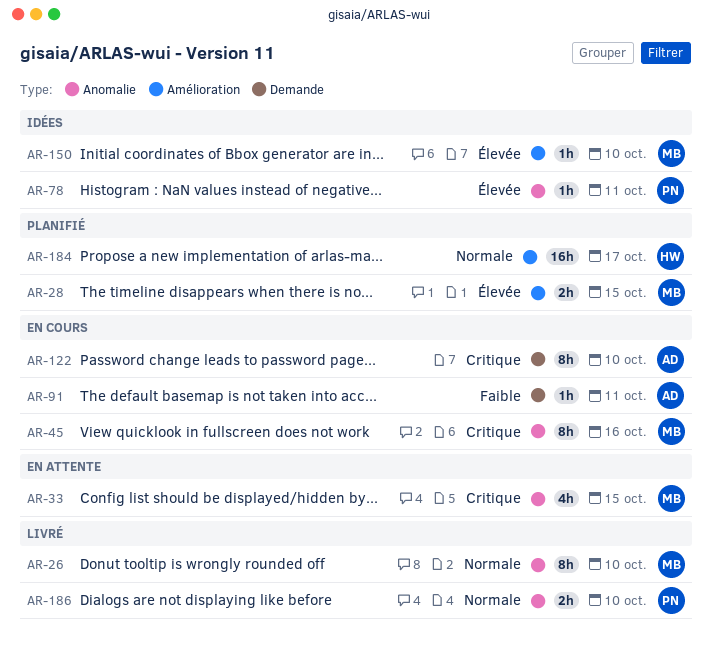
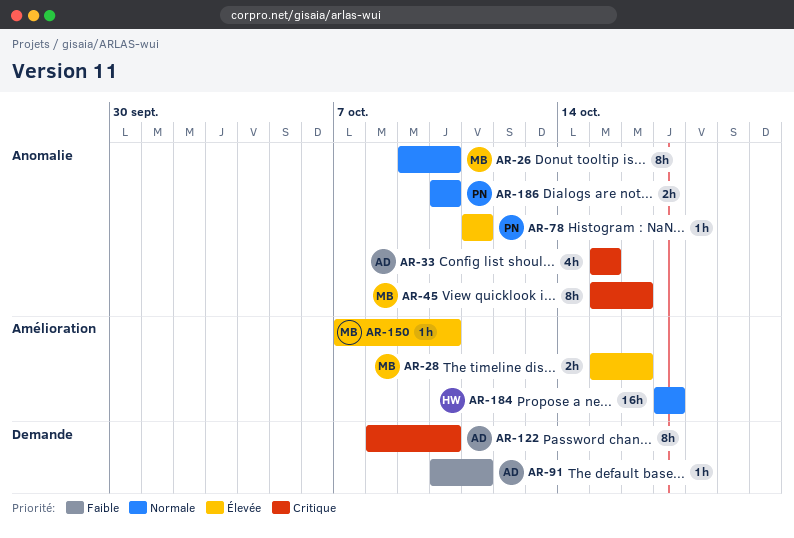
AR-28, due: Oct 15 -> Oct 16
AR-33, owner: MB -> AD

